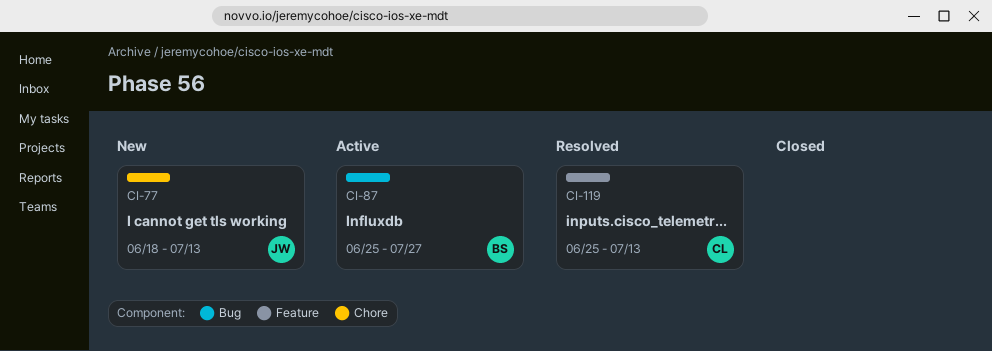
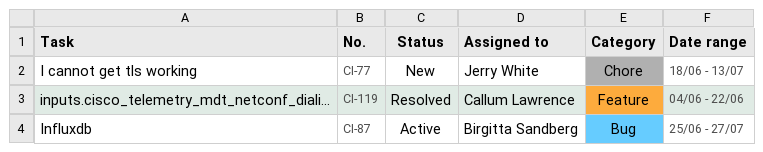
CI-119, start: Jun 25 -> Jun 4
CI-119, due: Jul 13 -> Jun 22

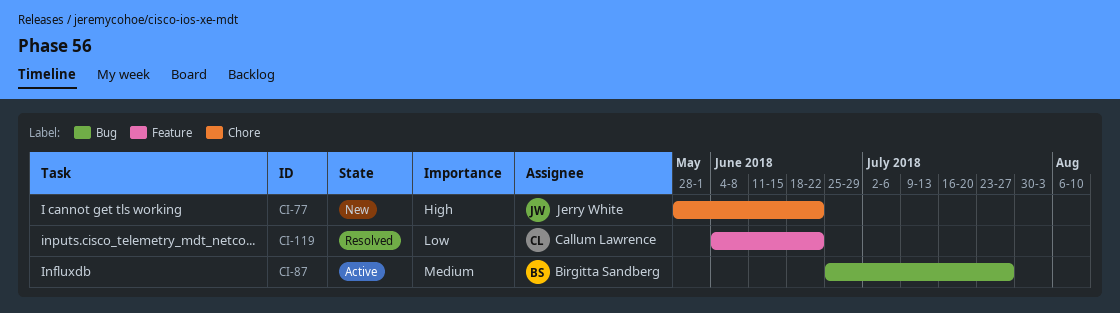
CI-77, start: Jun 18 -> May 28
CI-77, due: Jul 13 -> Jun 22

